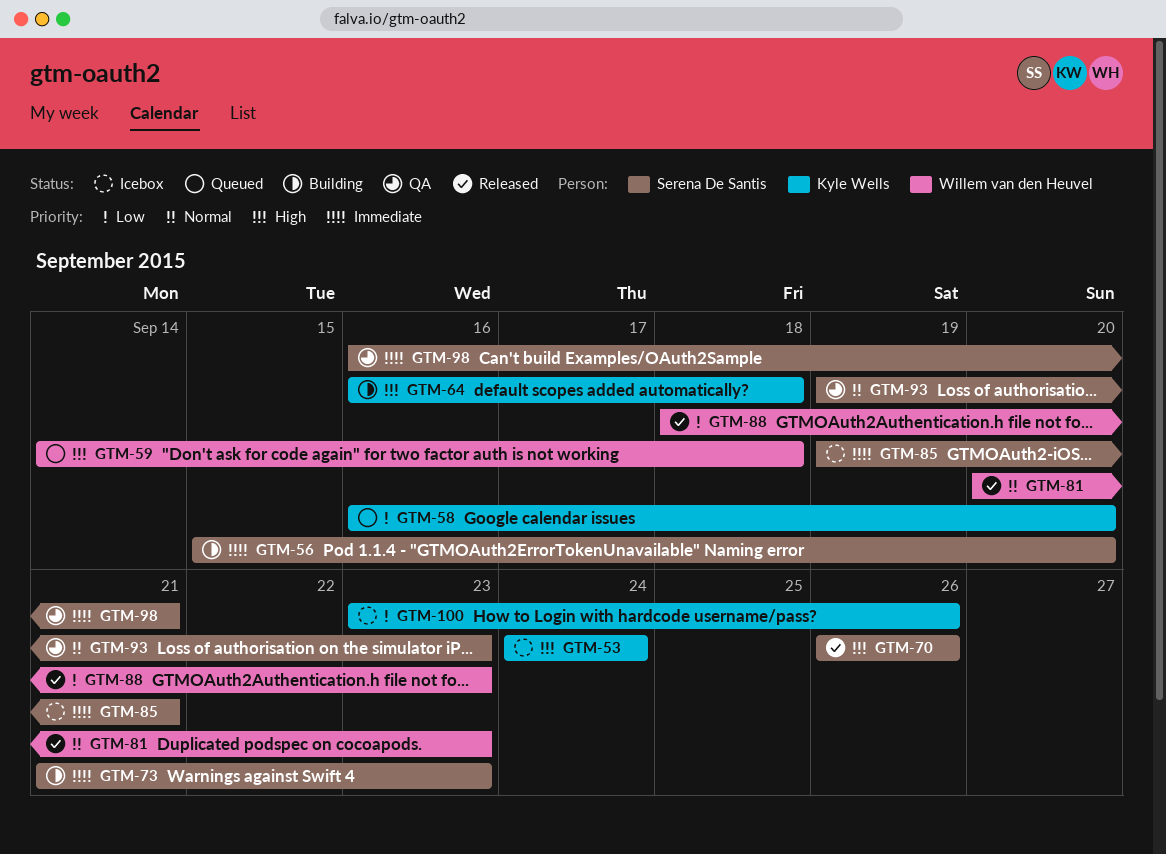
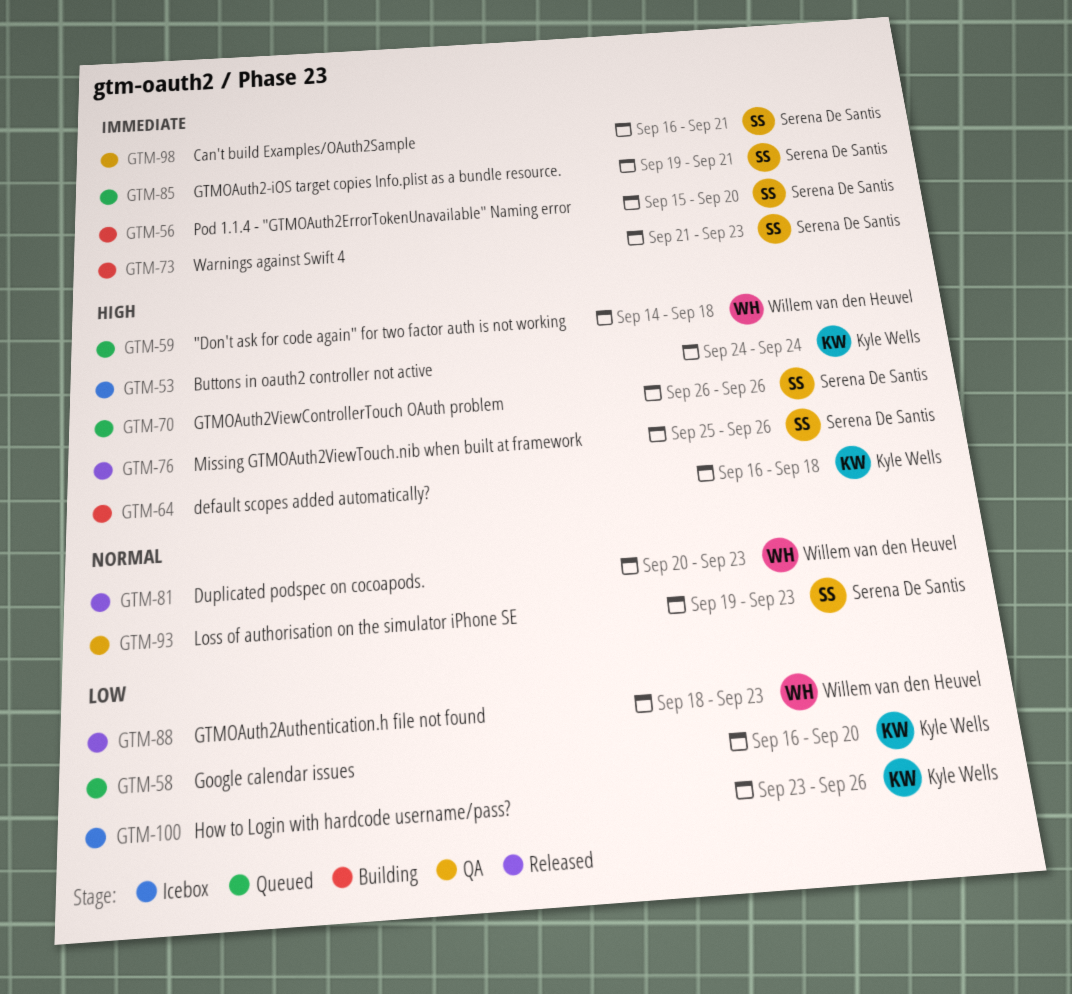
GTM-70, status: Released -> Queued
GTM-76: none -> present
GTM-85, status: Icebox -> Queued

